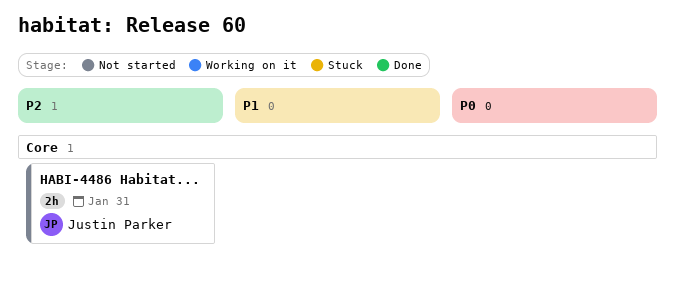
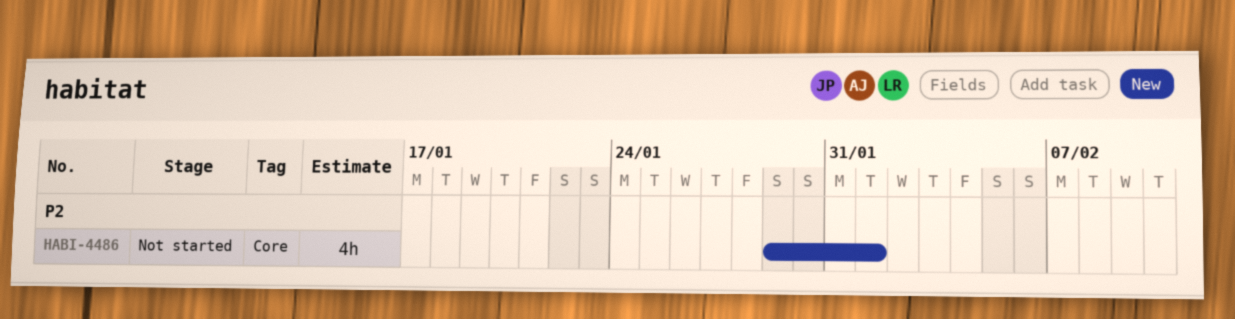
HABI-4486, estimate: 2h -> 4h
HABI-4486, due: Jan 31 -> Feb 1

